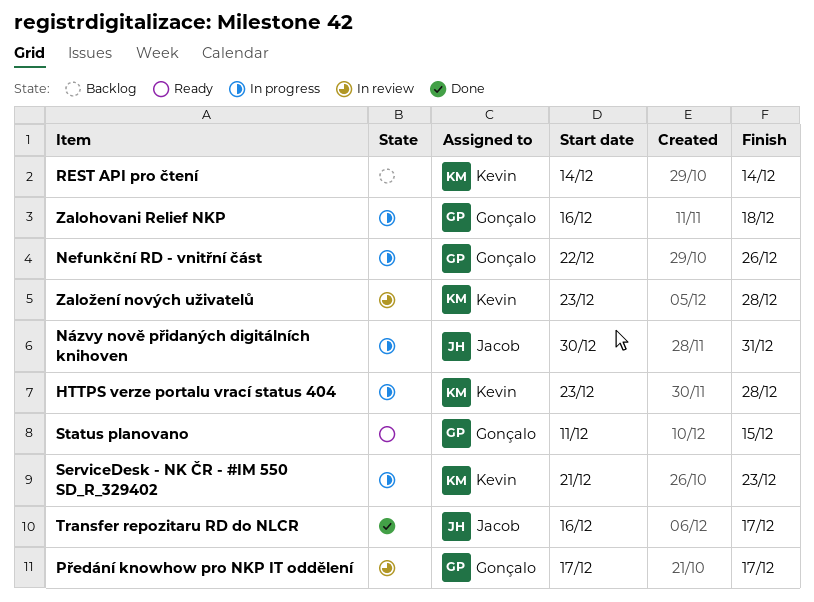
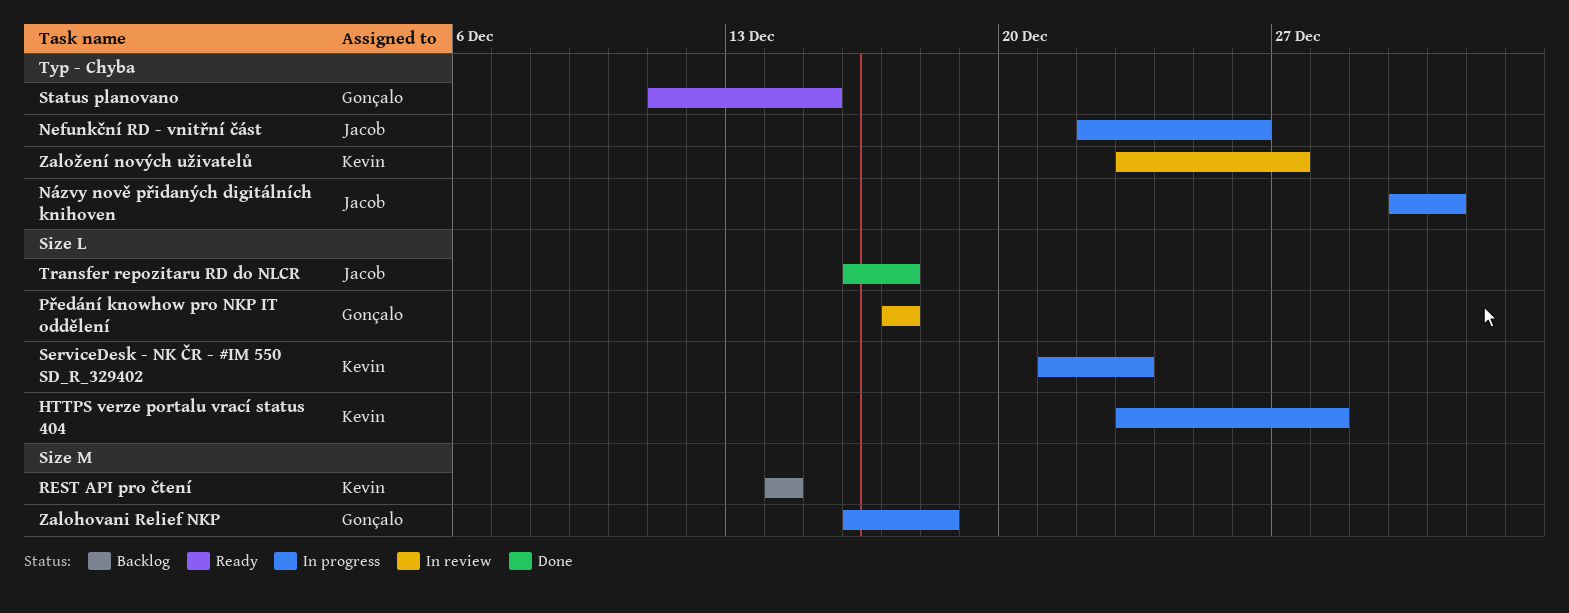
Nefunkční RD - vnitřní část, owner: Gonçalo -> Jacob
Založení nových uživatelů, due: Dec 28 -> Dec 27

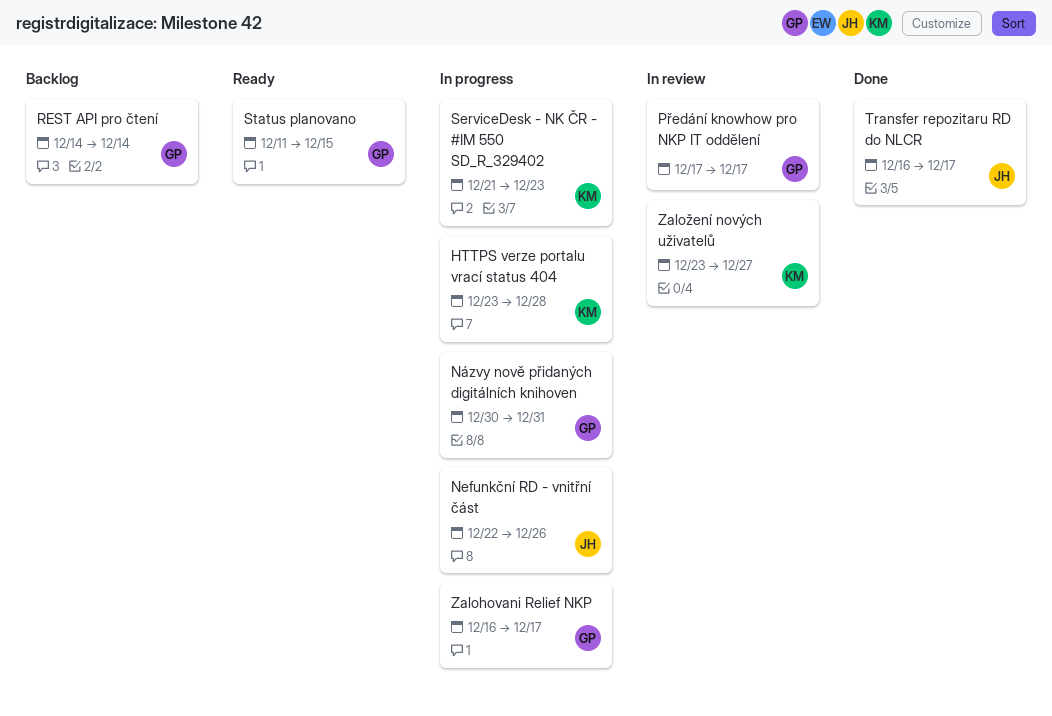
Názvy nově přidaných digitálních knihoven, owner: Jacob -> Gonçalo
REST API pro čtení, owner: Kevin -> Gonçalo
Zalohovani Relief NKP, due: Dec 18 -> Dec 17

